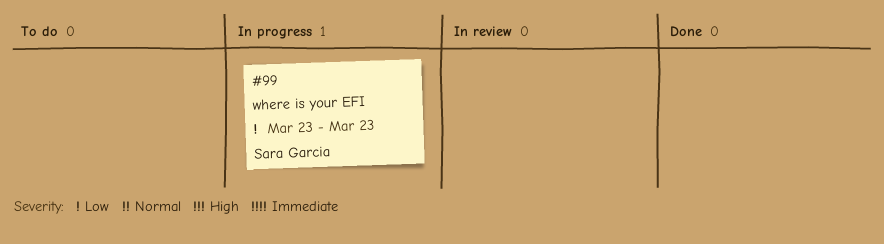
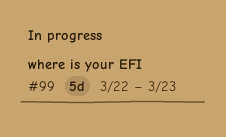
#99, start: Mar 23 -> Mar 22

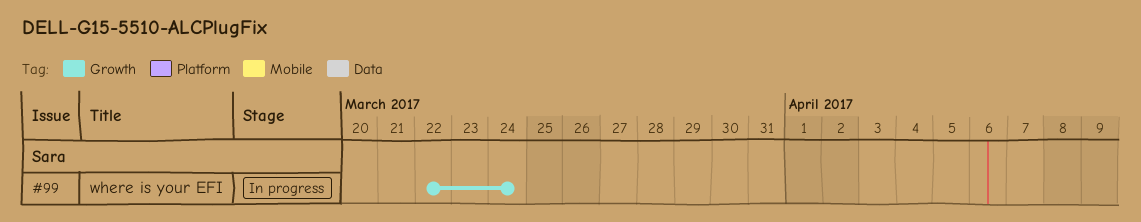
#99, due: Mar 23 -> Mar 24

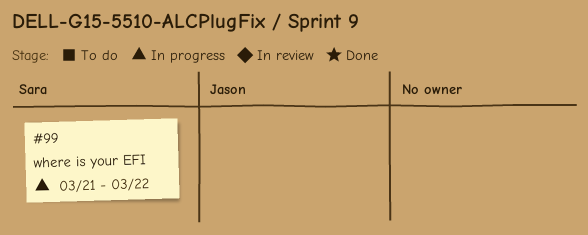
#99, start: Mar 22 -> Mar 21
#99, due: Mar 24 -> Mar 22

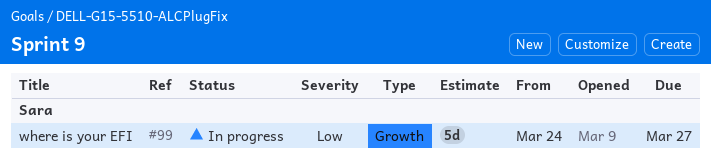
#99, start: Mar 21 -> Mar 24
#99, due: Mar 22 -> Mar 27

